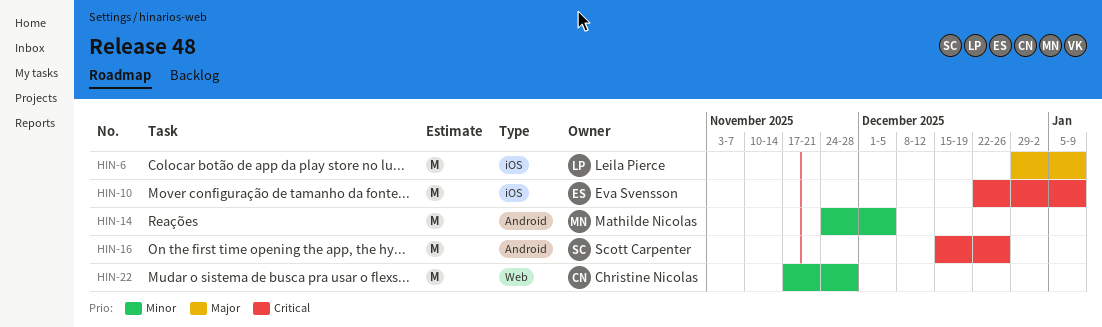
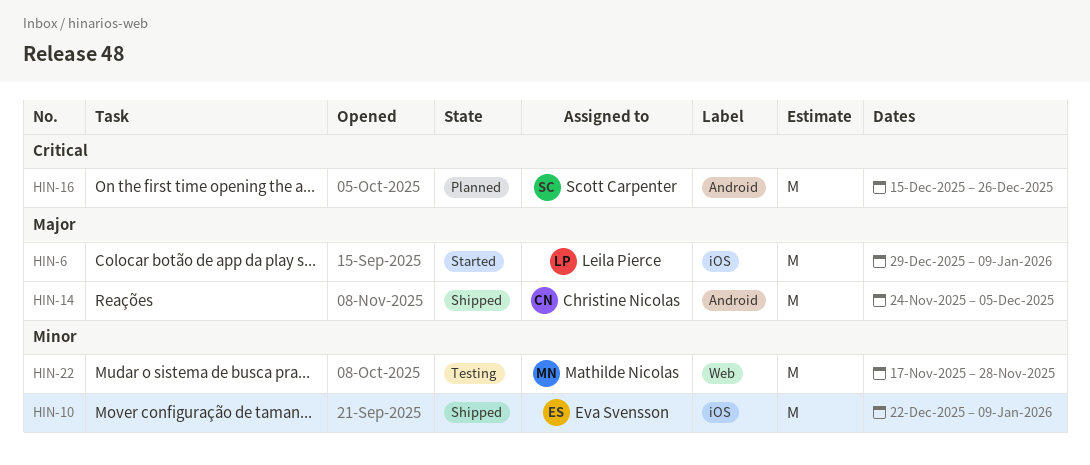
HIN-10, priority: Critical -> Minor
HIN-14, owner: Mathilde Nicolas -> Christine Nicolas
HIN-14, priority: Minor -> Major
HIN-22, owner: Christine Nicolas -> Mathilde Nicolas

